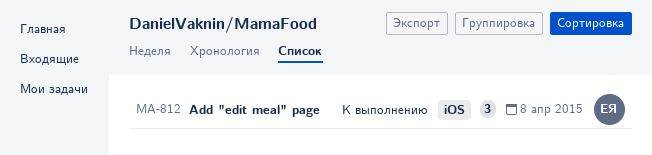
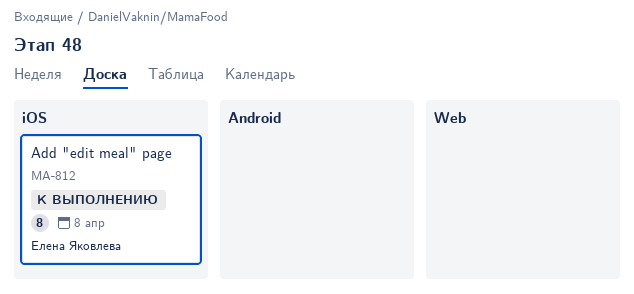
MA-812, estimate: 3 -> 8

